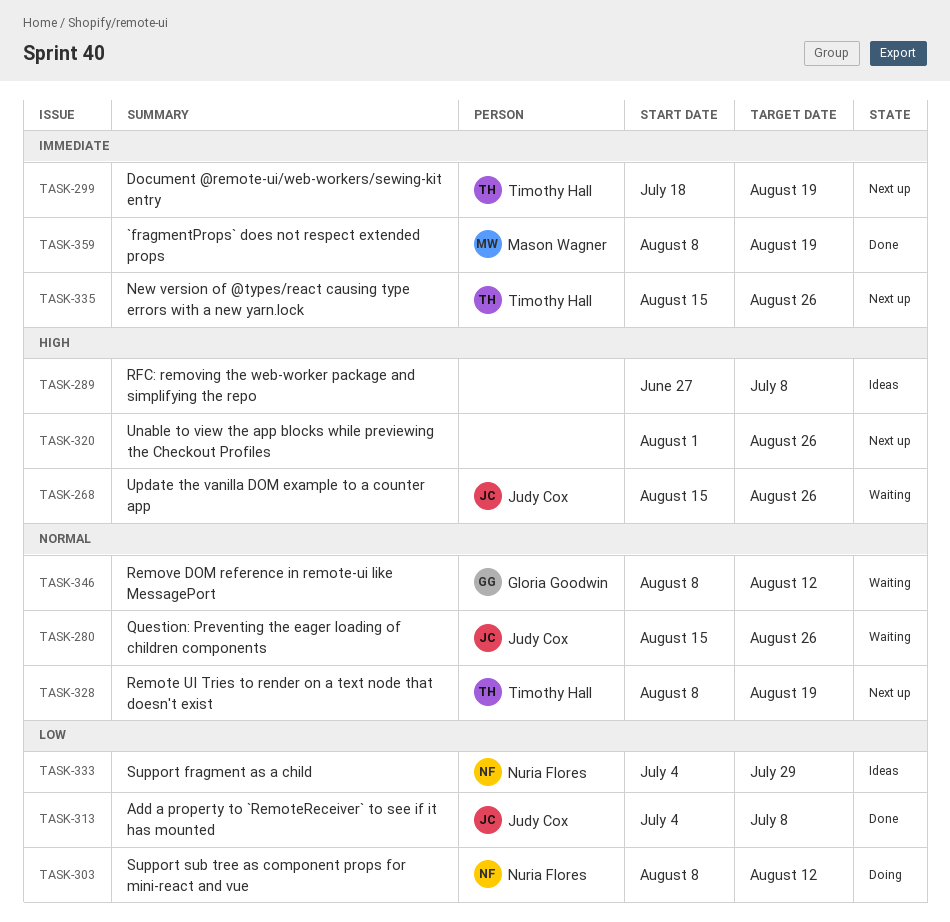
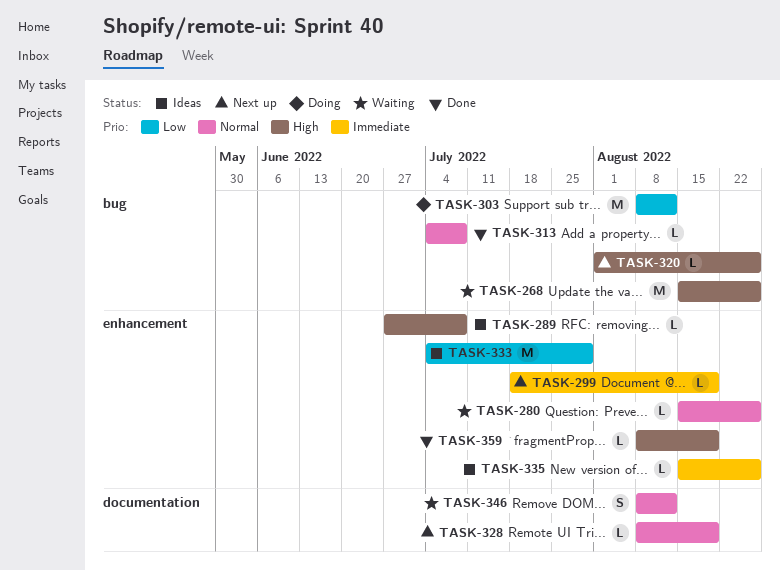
TASK-313, priority: Low -> Normal
TASK-335, status: Next up -> Ideas
TASK-359, priority: Immediate -> High

